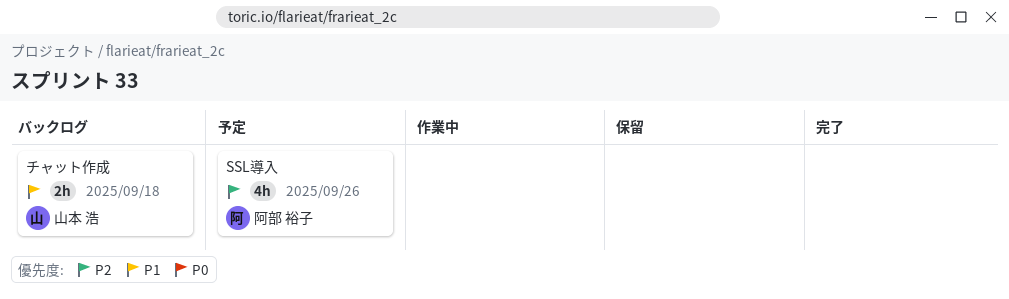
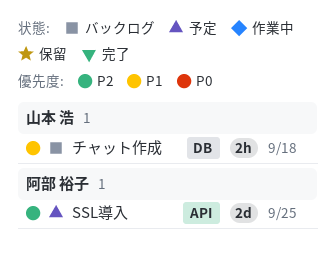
SSL導入, estimate: 4h -> 2d
SSL導入, due: Sep 26 -> Sep 25

